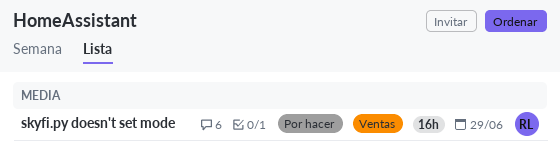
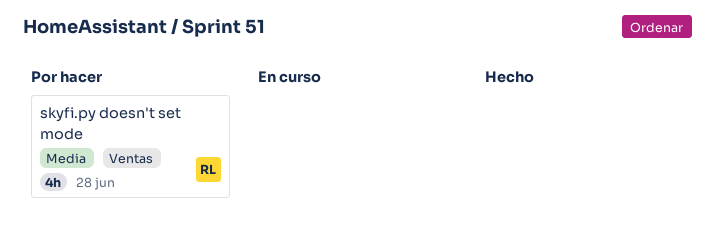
skyfi.py doesn't set mode, estimate: 16h -> 4h
skyfi.py doesn't set mode, due: Jun 29 -> Jun 28

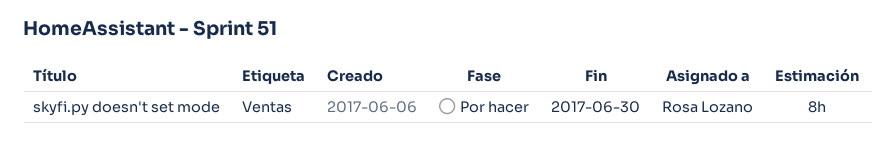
skyfi.py doesn't set mode, estimate: 4h -> 8h
skyfi.py doesn't set mode, due: Jun 28 -> Jun 30

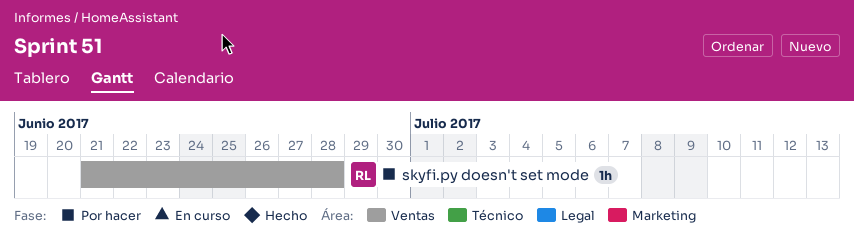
skyfi.py doesn't set mode, estimate: 8h -> 1h
skyfi.py doesn't set mode, due: Jun 30 -> Jun 28

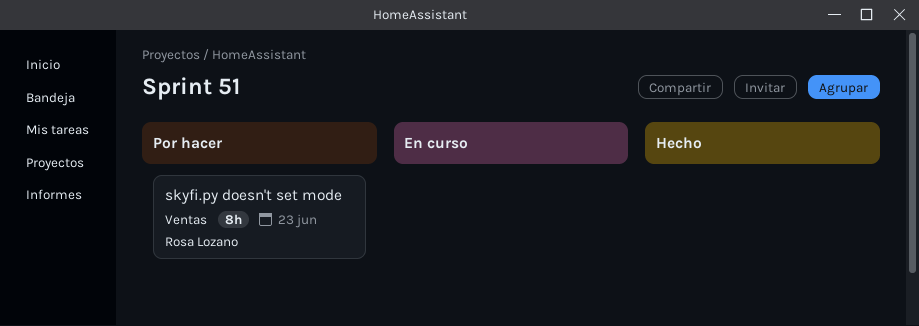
skyfi.py doesn't set mode, estimate: 1h -> 8h
skyfi.py doesn't set mode, due: Jun 28 -> Jun 23

